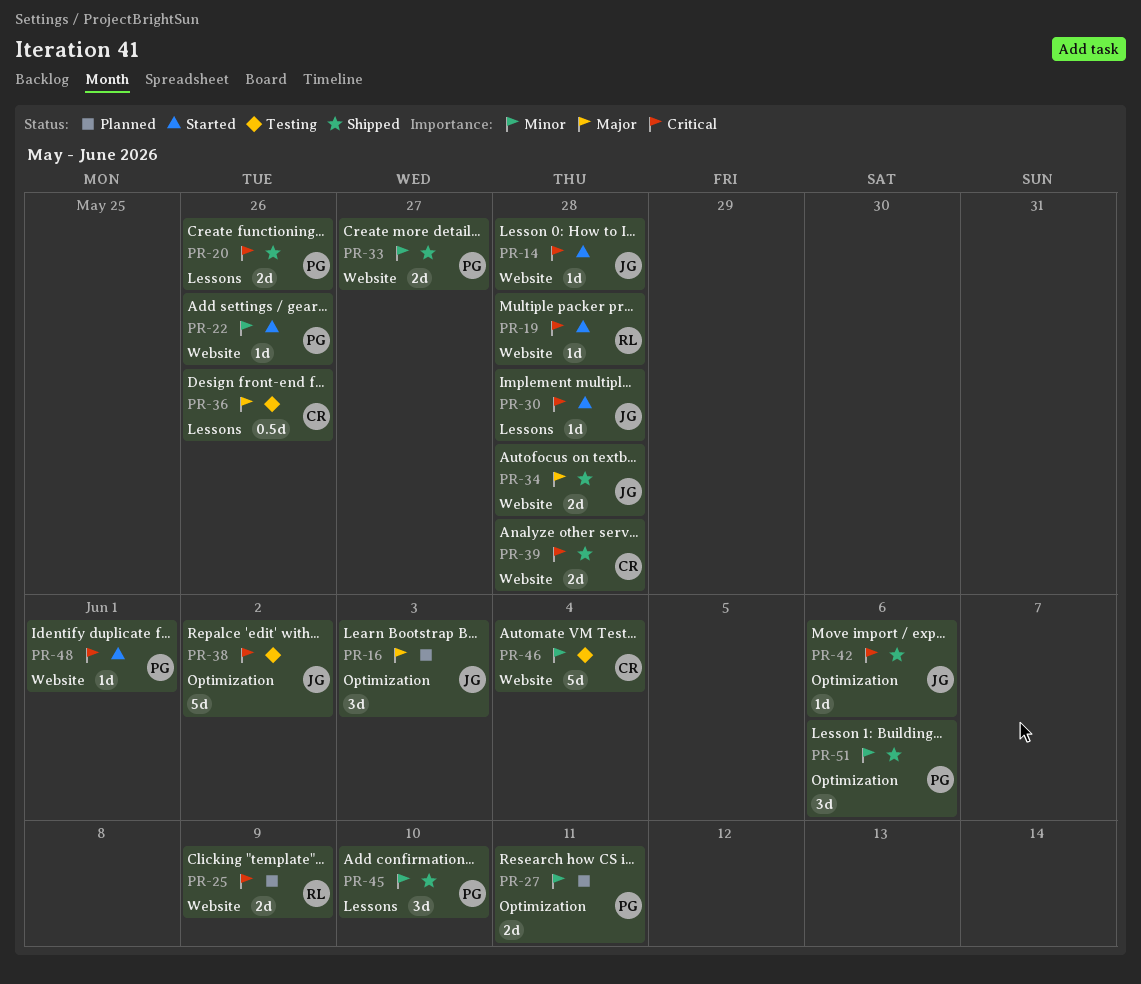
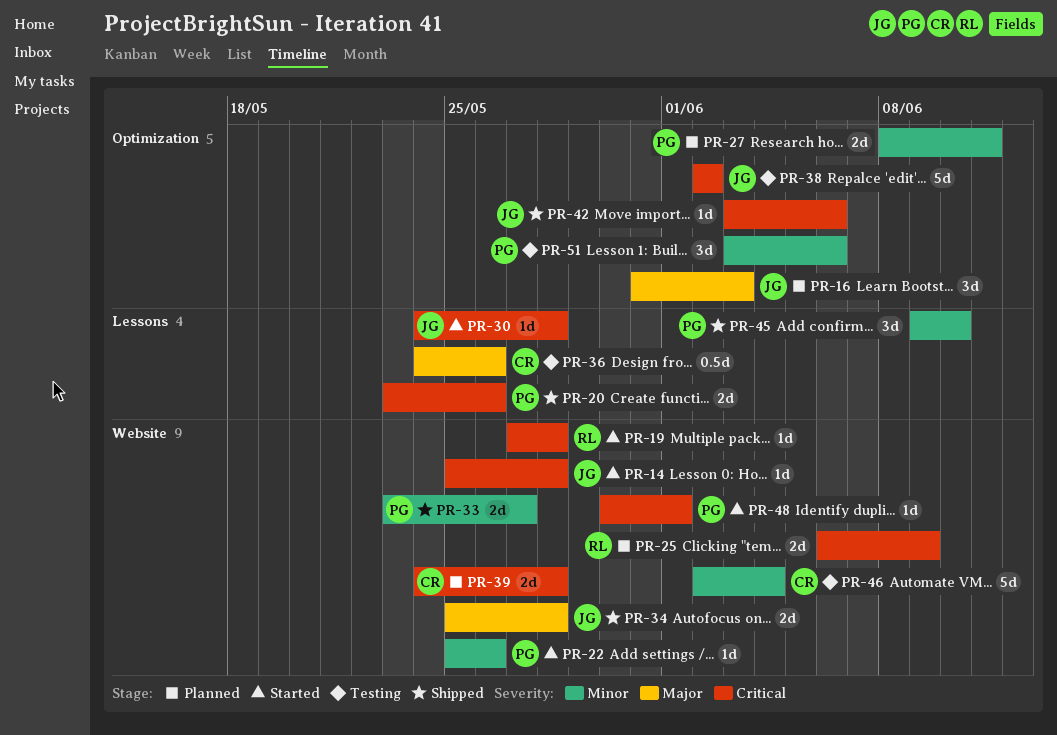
PR-39, status: Shipped -> Planned
PR-51, status: Shipped -> Testing

